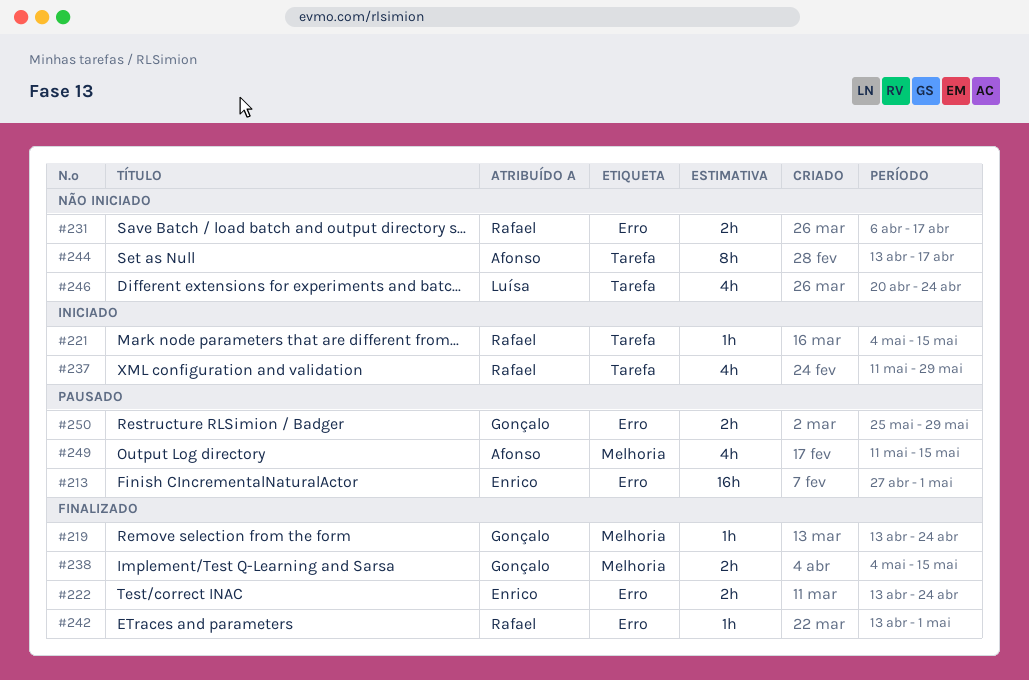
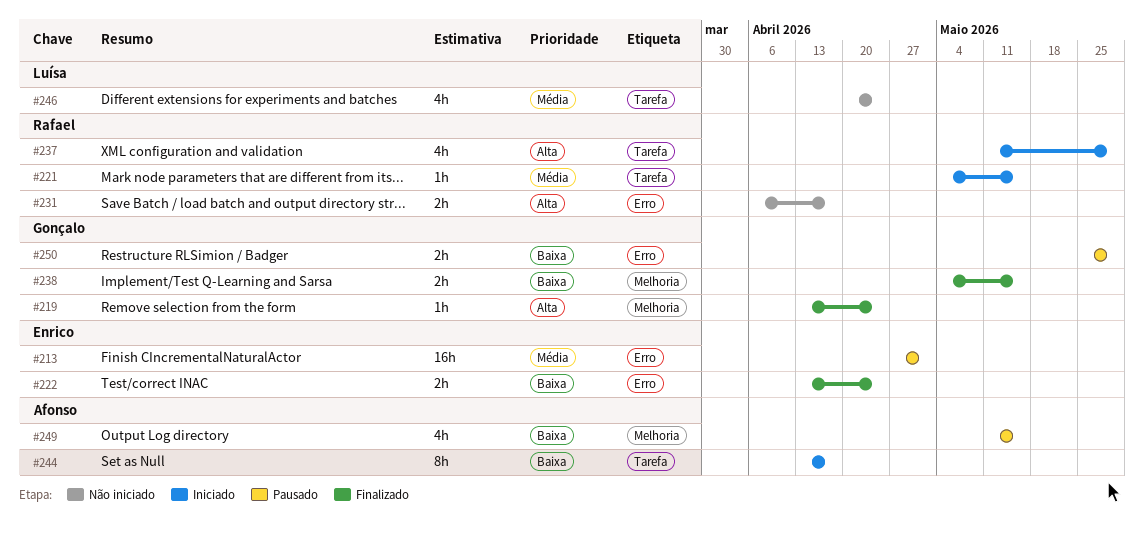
#242: present -> none
#244, status: Não iniciado -> Iniciado

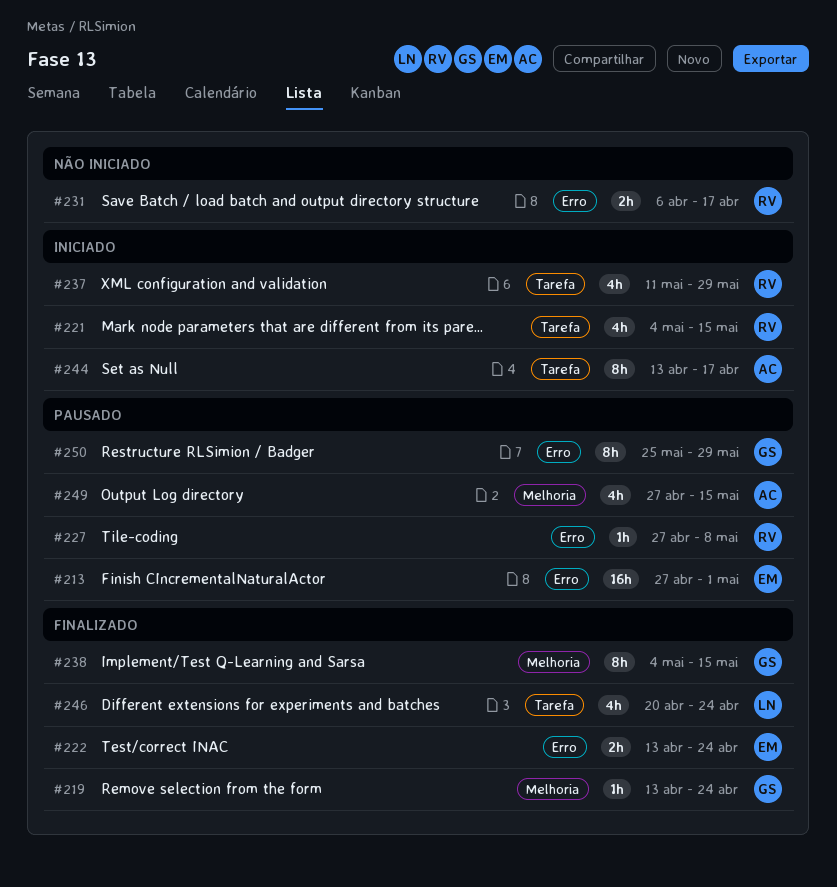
#221, estimate: 1h -> 4h
#227: none -> present
#238, estimate: 2h -> 8h
#246, status: Não iniciado -> Finalizado
#249, start: May 11 -> Apr 27
#250, estimate: 2h -> 8h

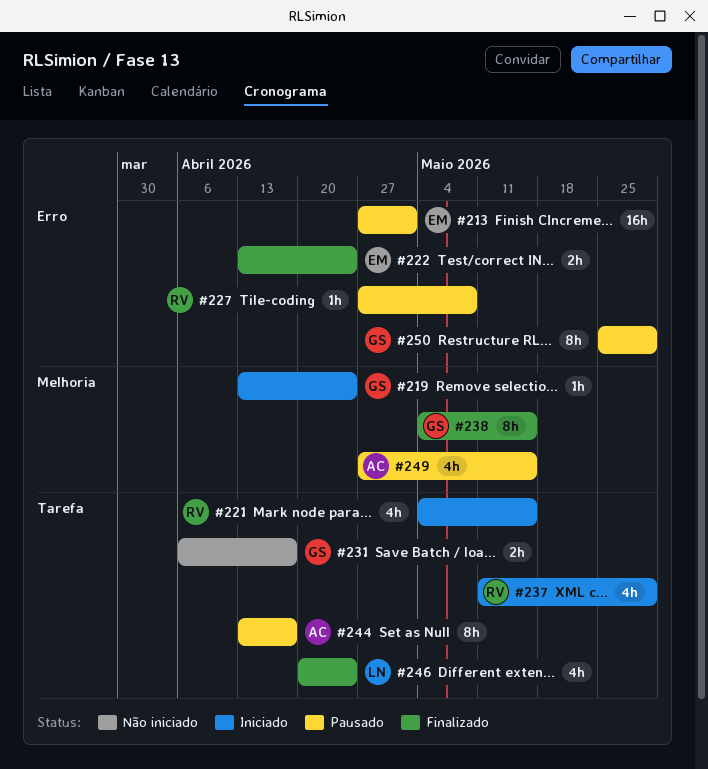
#219, status: Finalizado -> Iniciado
#231, owner: RV -> GS
#231, label: Erro -> Tarefa
#244, status: Iniciado -> Pausado

